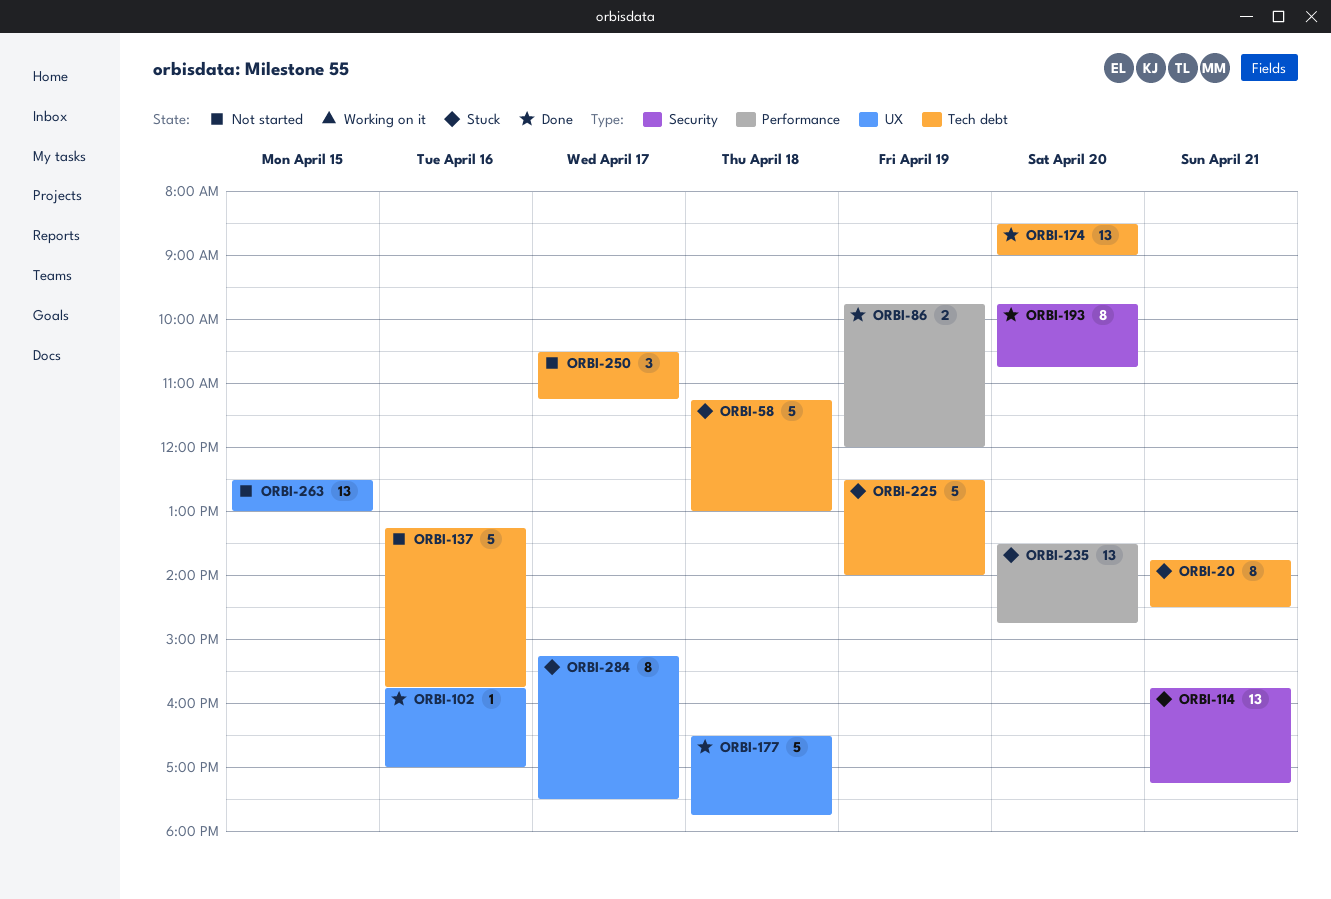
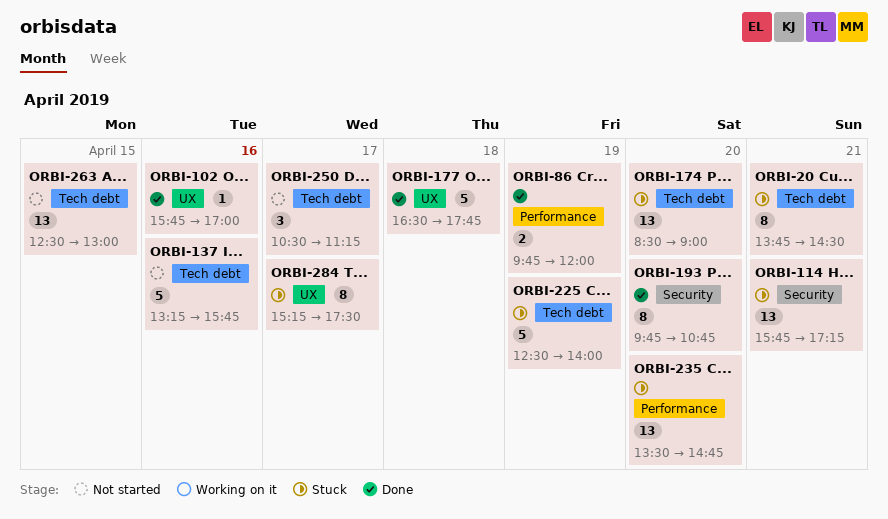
ORBI-58: present -> none
ORBI-174, status: Done -> Stuck
ORBI-263, label: UX -> Tech debt

